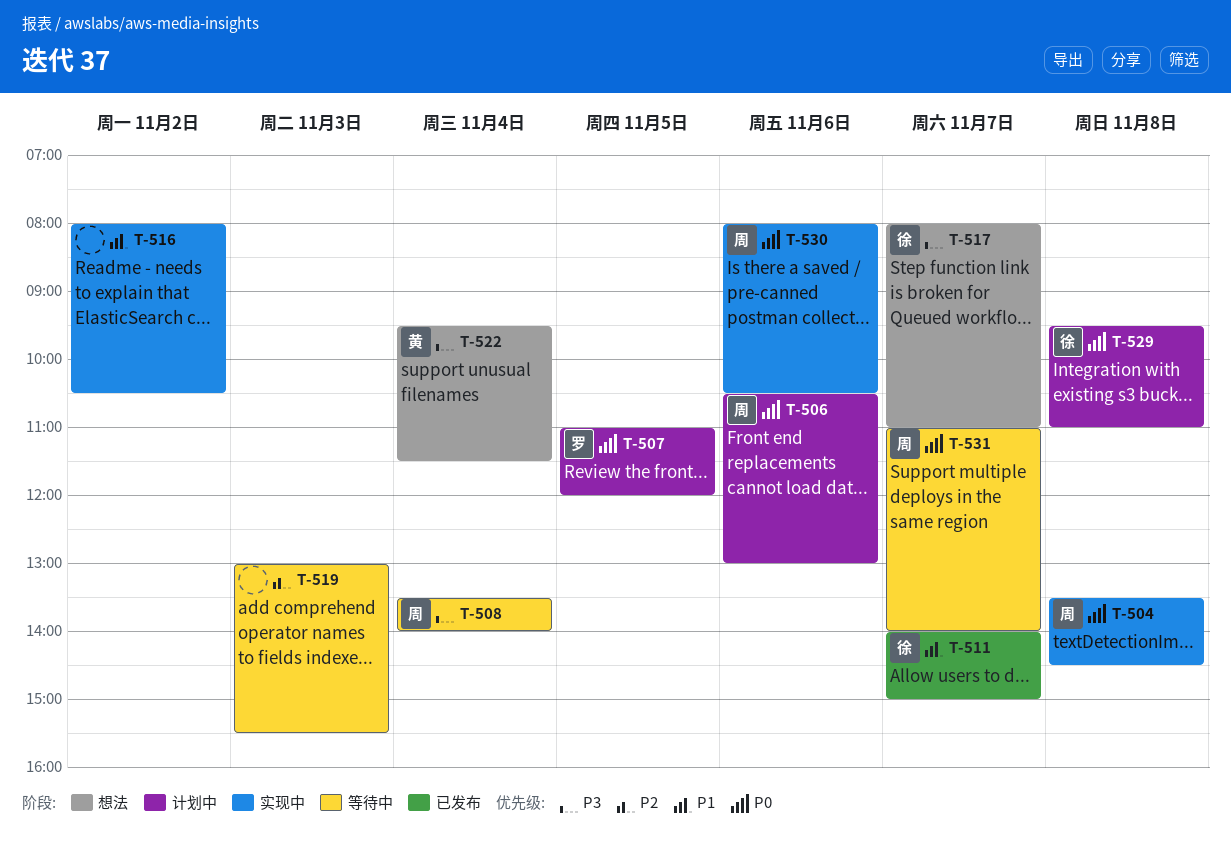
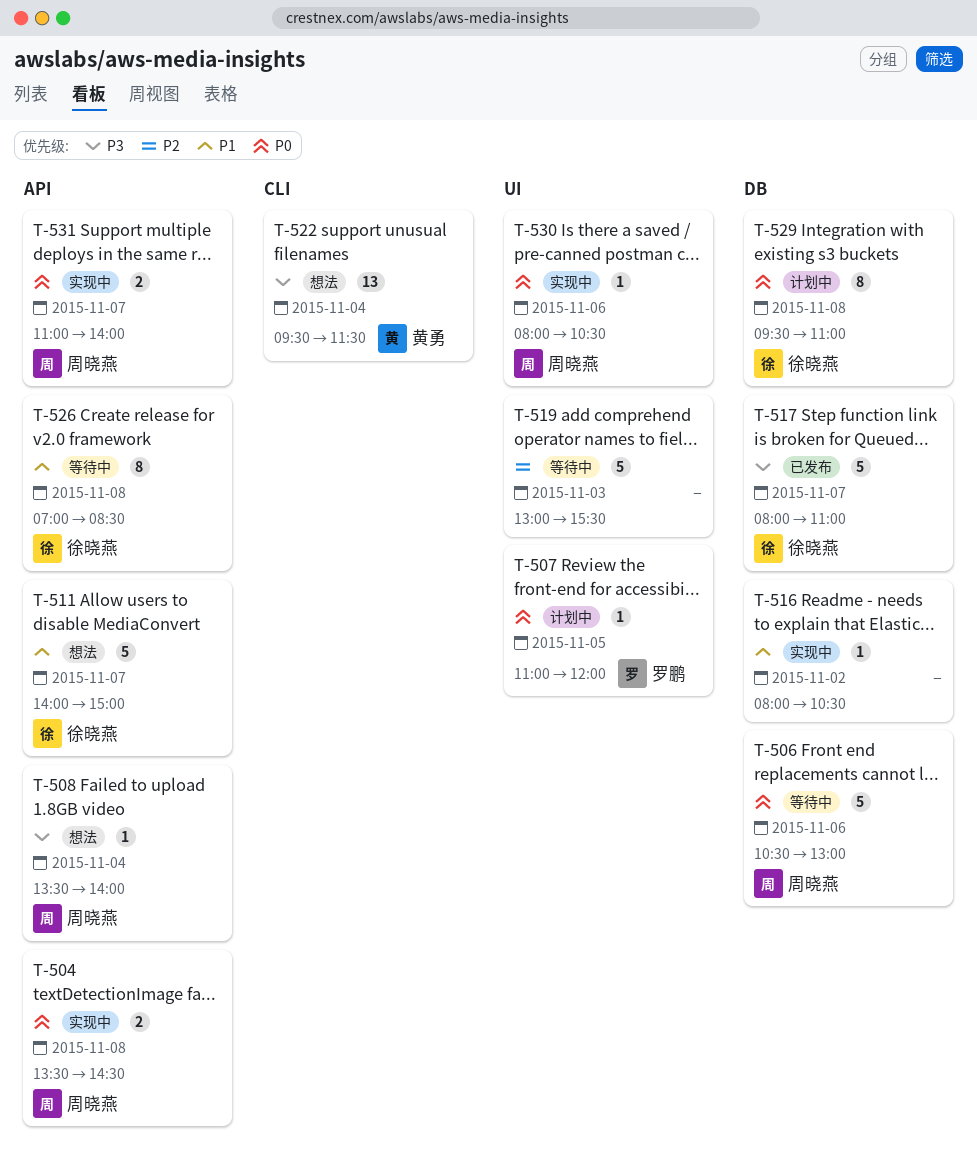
T-506, status: 计划中 -> 等待中
T-508, status: 等待中 -> 想法
T-511, status: 已发布 -> 想法
T-517, status: 想法 -> 已发布
T-526: none -> present
T-531, status: 等待中 -> 实现中

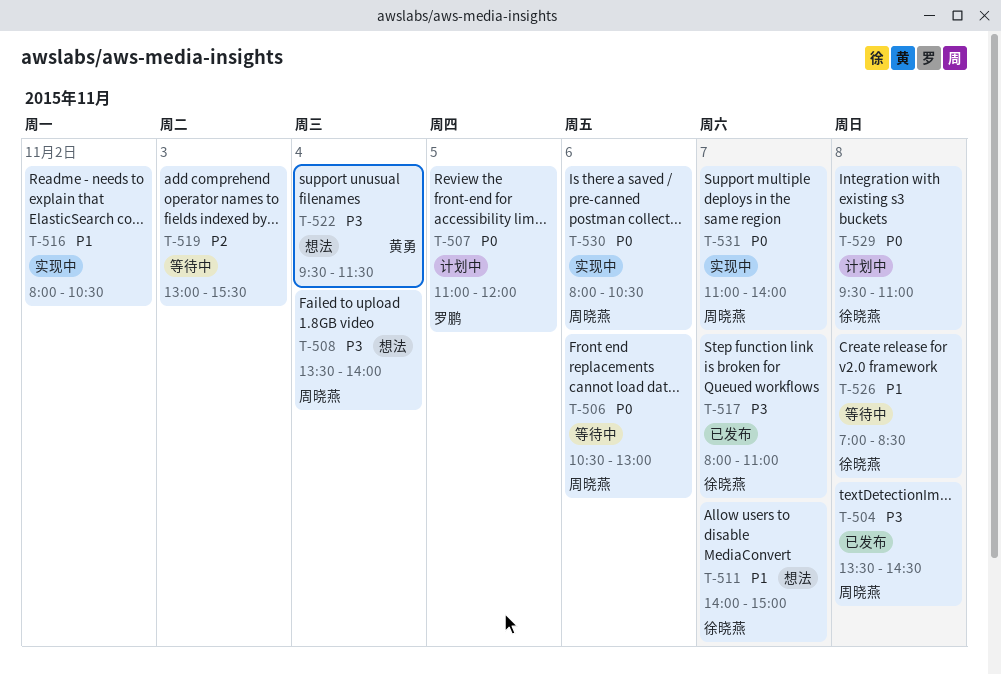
T-504, status: 实现中 -> 已发布
T-504, priority: P0 -> P3

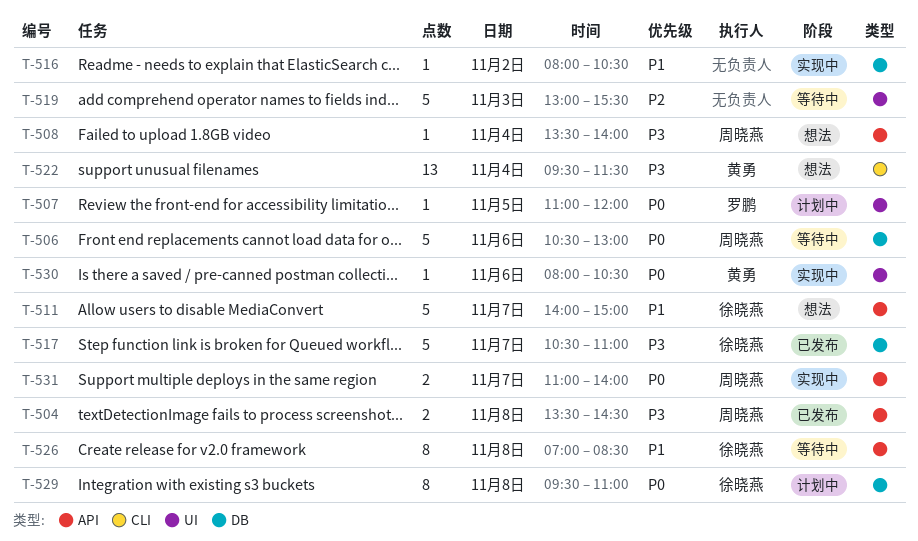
T-517, begins: 08:00 -> 10:30
T-530, owner: 周晓燕 -> 黄勇

